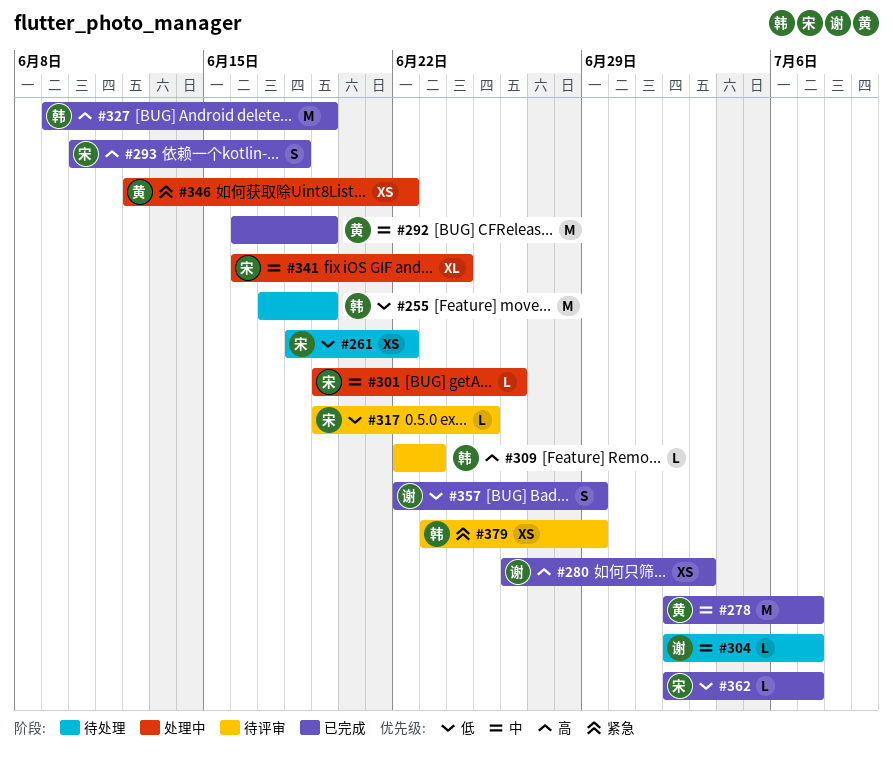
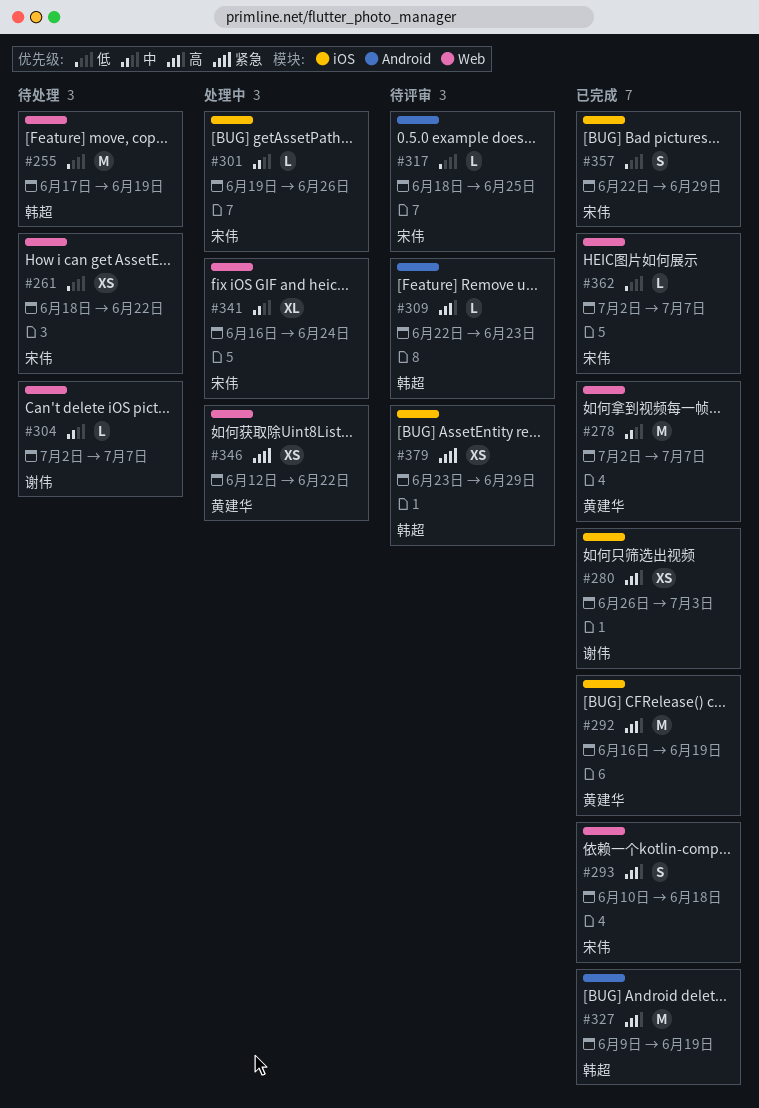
#292, priority: 中 -> 高
#317, start: Jun 19 -> Jun 18
#357, owner: 谢伟 -> 宋伟

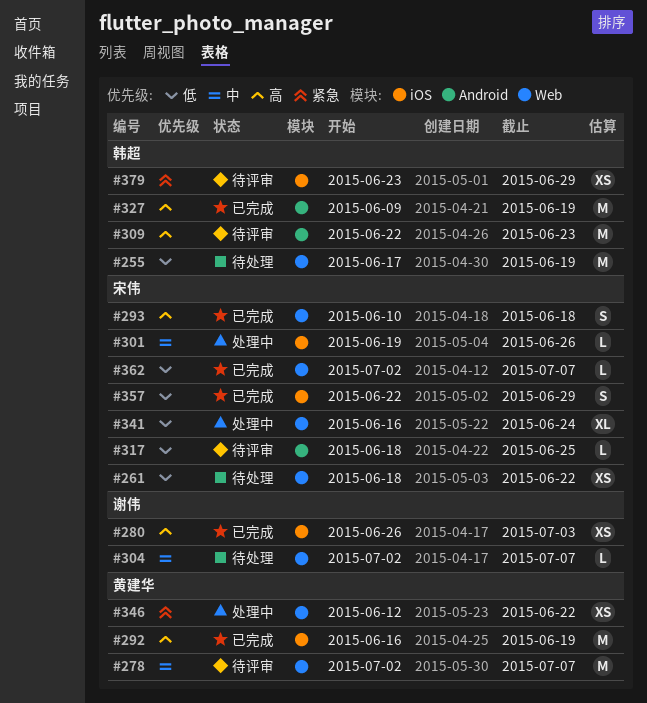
#278, status: 已完成 -> 待评审
#309, estimate: L -> M
#341, priority: 中 -> 低

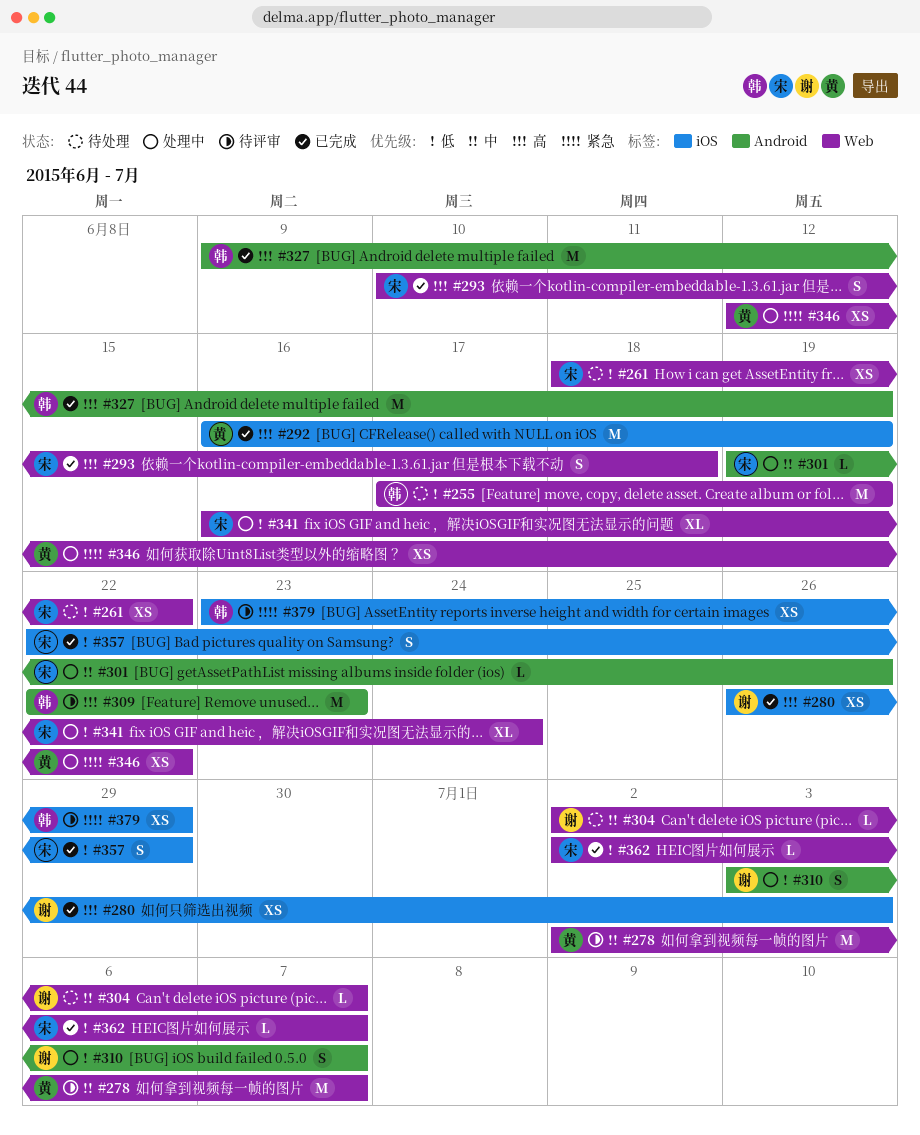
#301, label: iOS -> Android
#310: none -> present
#317: present -> none

